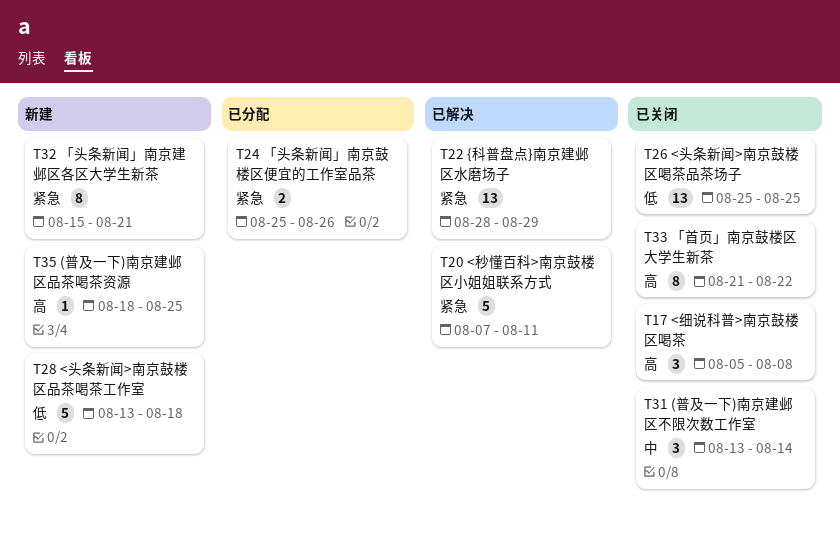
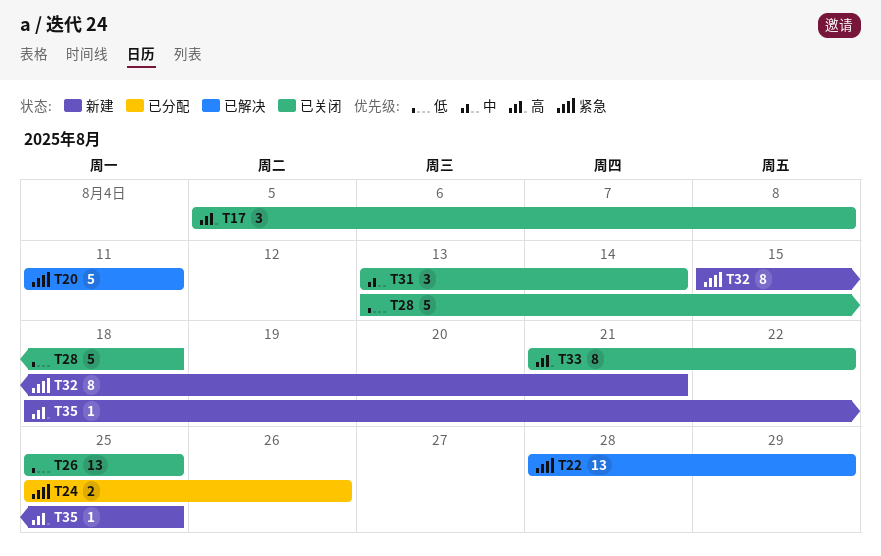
T20, start: Aug 7 -> Aug 11
T28, status: 新建 -> 已关闭

